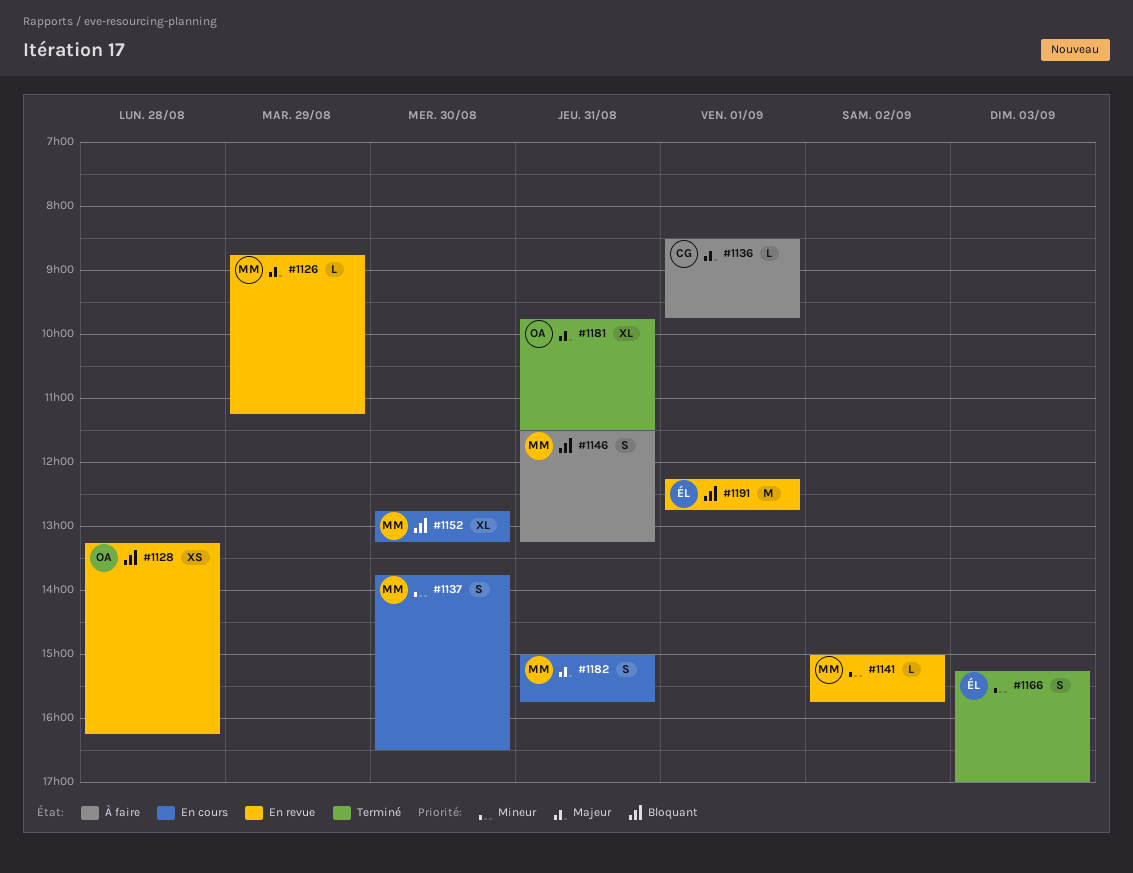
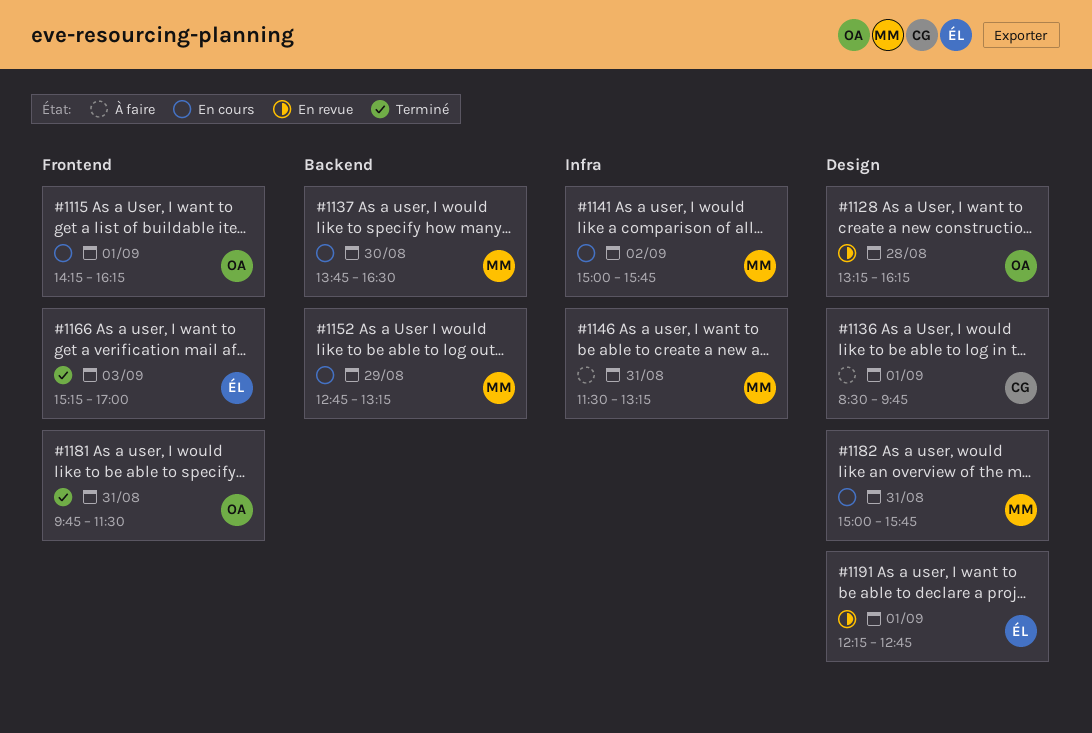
#1115: none -> present
#1126: present -> none
#1141, status: En revue -> En cours
#1152, day: Aug 30 -> Aug 29

